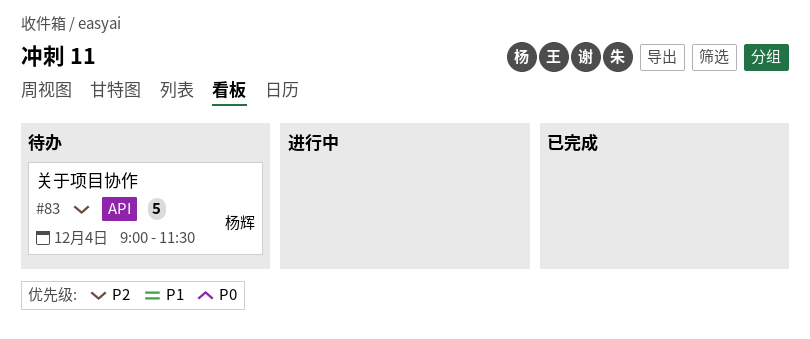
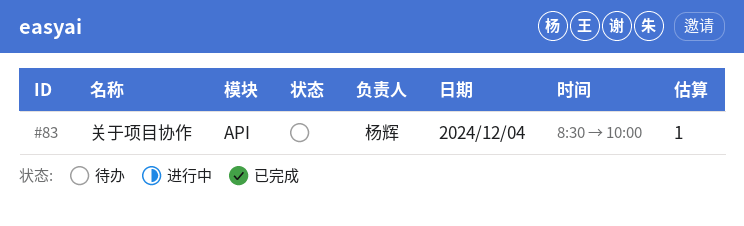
#83, estimate: 5 -> 1
#83, begins: 09:00 -> 08:30
#83, ends: 11:30 -> 10:00

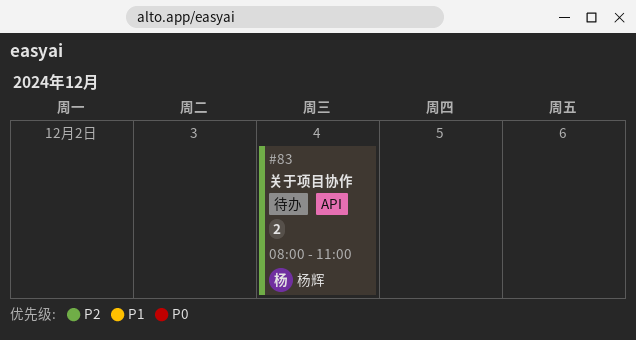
#83, estimate: 1 -> 2
#83, begins: 08:30 -> 08:00
#83, ends: 10:00 -> 11:00

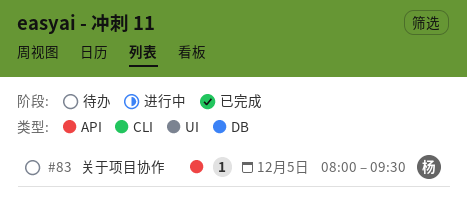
#83, estimate: 2 -> 1
#83, day: Dec 4 -> Dec 5
#83, ends: 11:00 -> 09:30

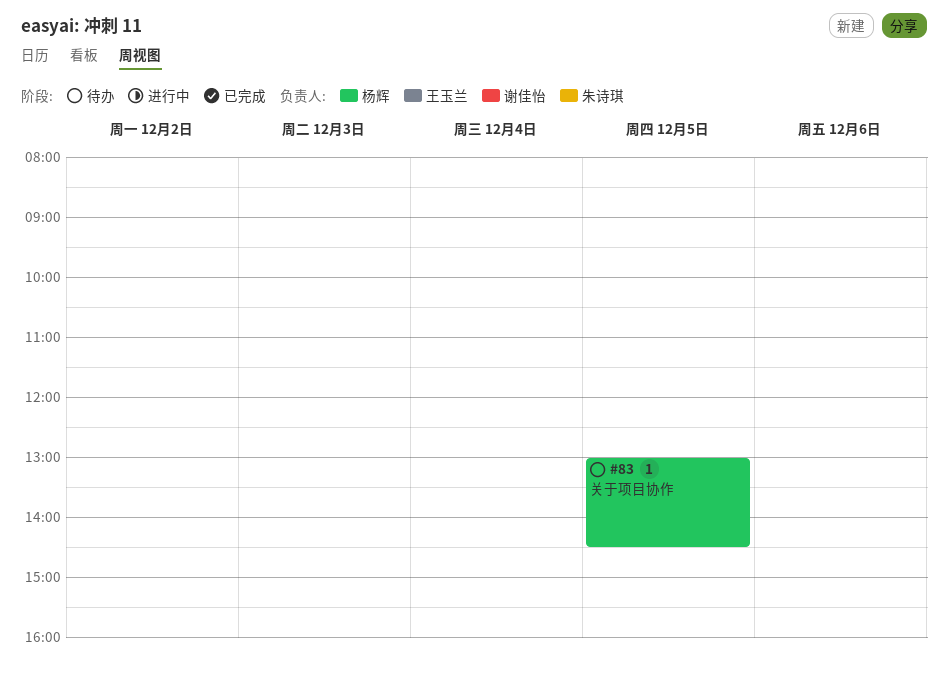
#83, begins: 08:00 -> 13:00
#83, ends: 09:30 -> 14:30

